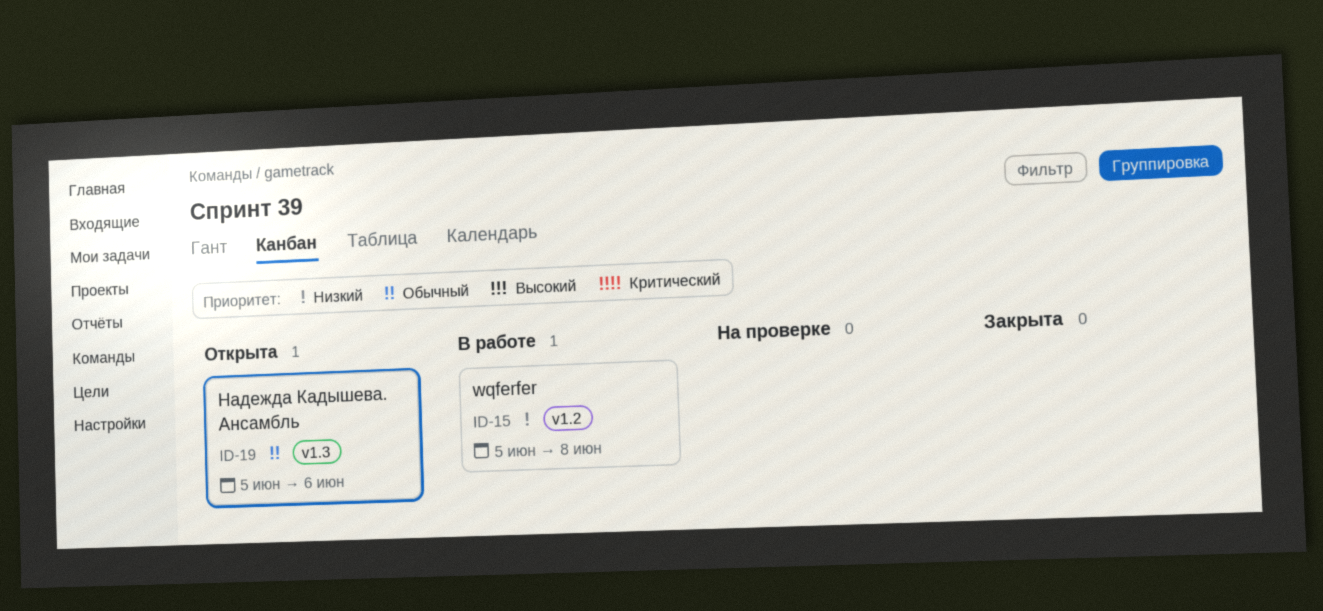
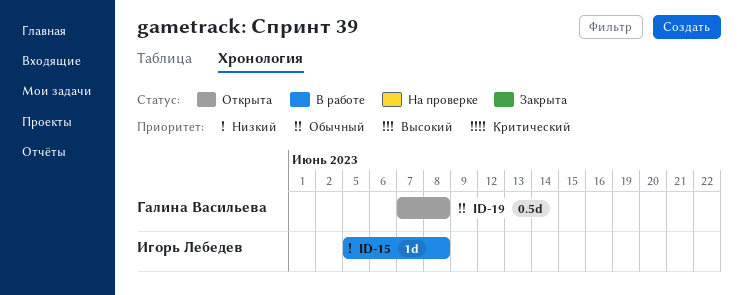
ID-19, start: Jun 5 -> Jun 7
ID-19, due: Jun 6 -> Jun 8

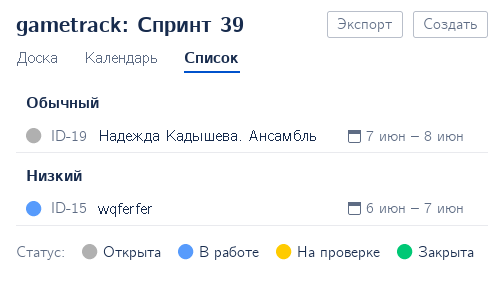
ID-15, start: Jun 5 -> Jun 6
ID-15, due: Jun 8 -> Jun 7

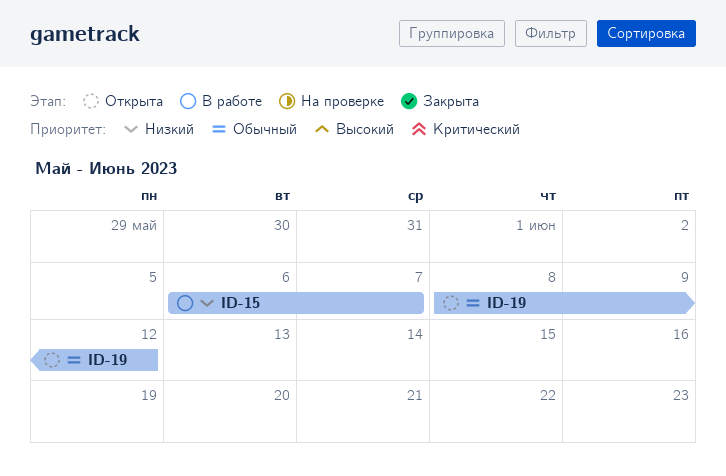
ID-19, start: Jun 7 -> Jun 8
ID-19, due: Jun 8 -> Jun 12

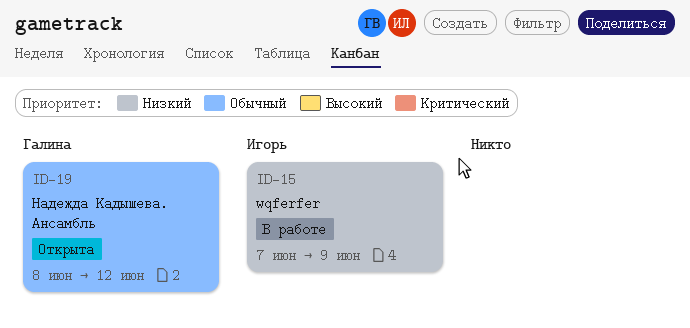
ID-15, start: Jun 6 -> Jun 7
ID-15, due: Jun 7 -> Jun 9

